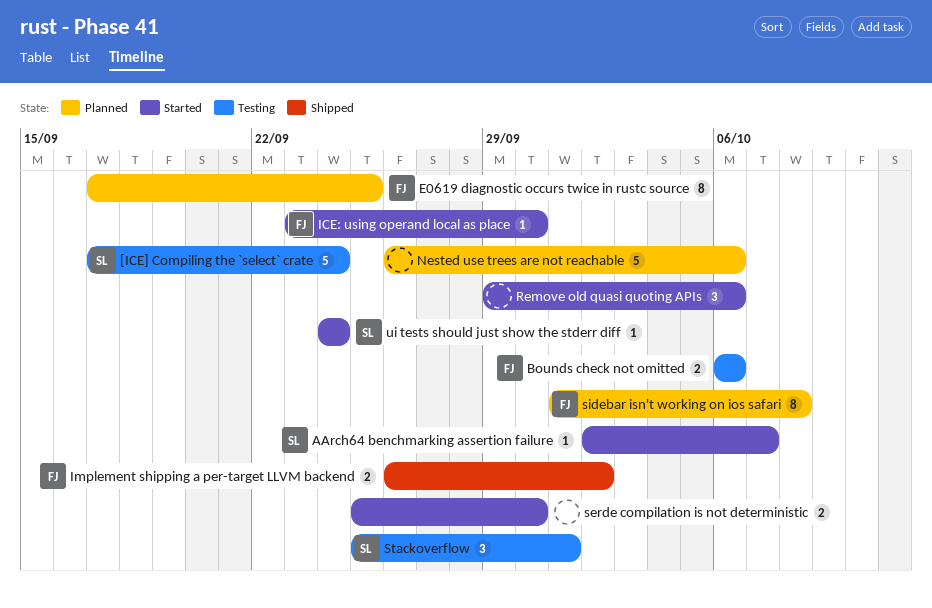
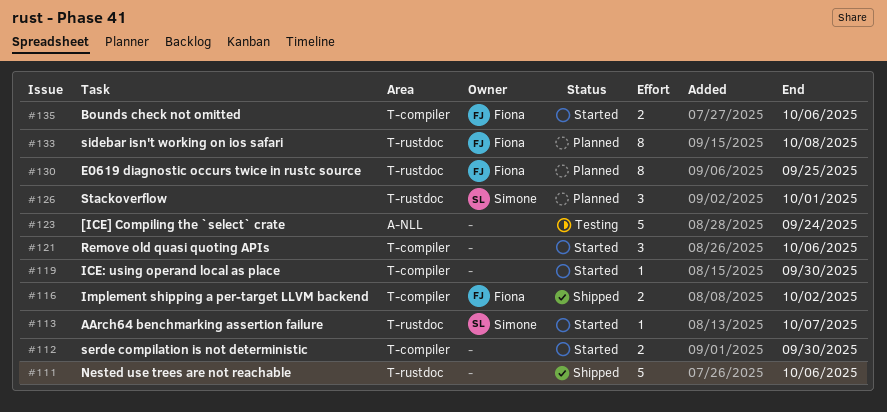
[ICE] Compiling the `select` crate, owner: Simone -> none
Bounds check not omitted, status: Testing -> Started
ICE: using operand local as place, owner: Fiona -> none
Nested use trees are not reachable, status: Planned -> Shipped
Stackoverflow, status: Testing -> Planned
ui tests should just show the stderr diff: present -> none

